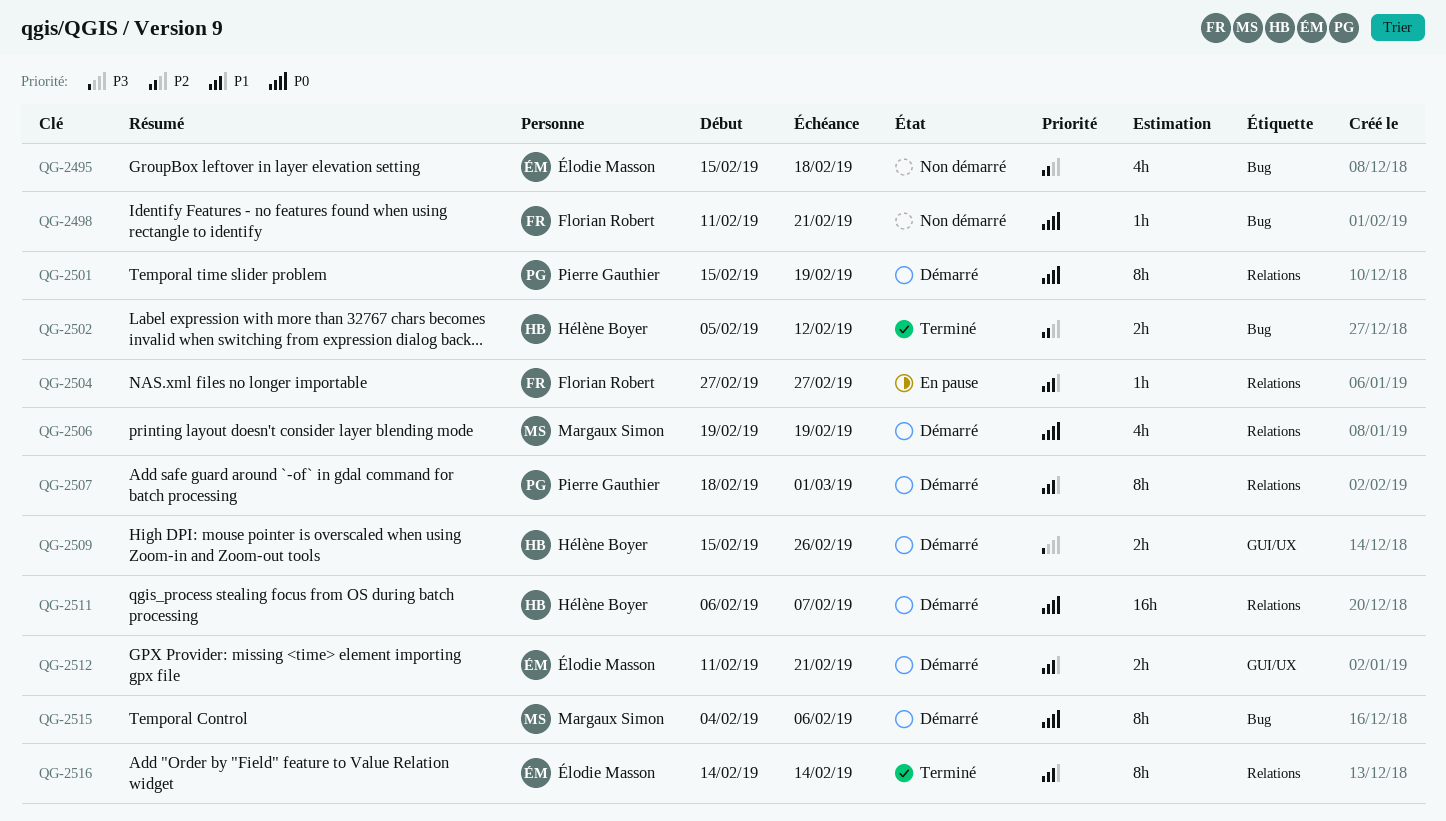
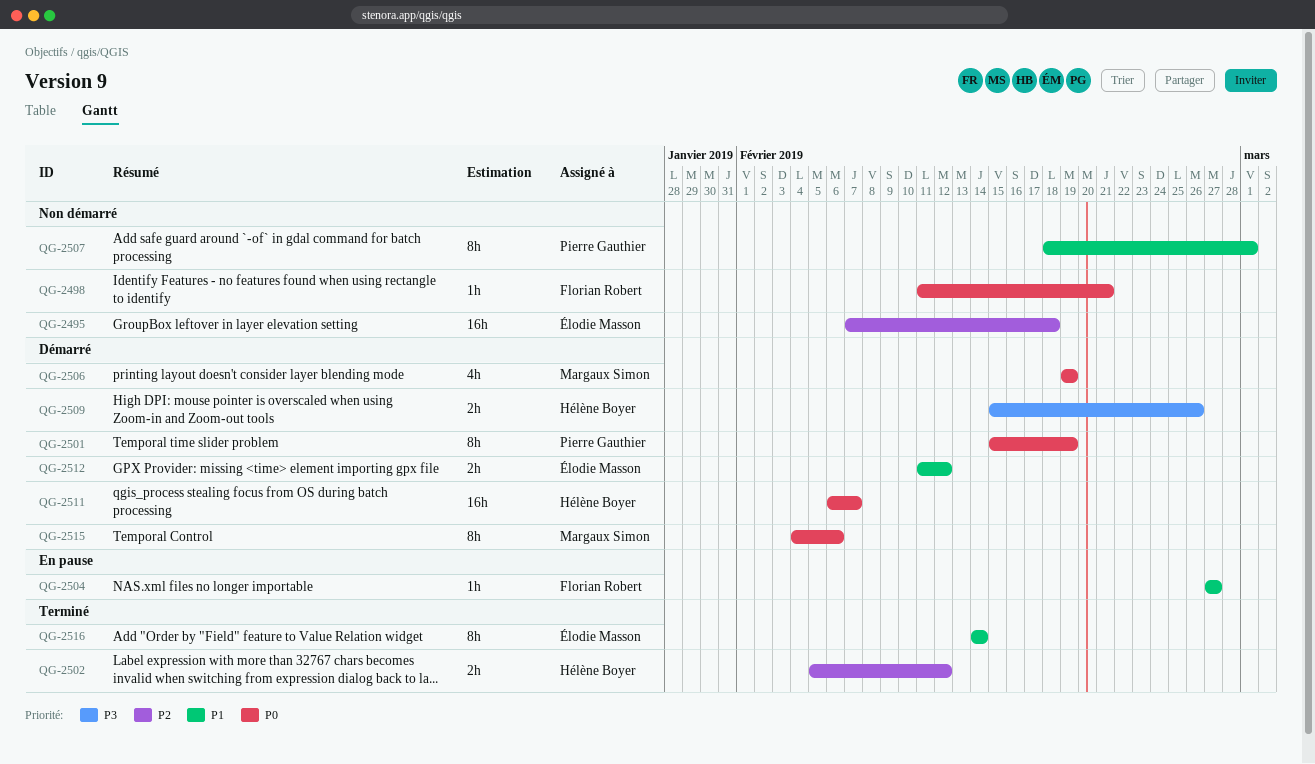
QG-2495, estimate: 4h -> 16h
QG-2495, start: Feb 15 -> Feb 7
QG-2507, status: Démarré -> Non démarré
QG-2512, due: Feb 21 -> Feb 12

